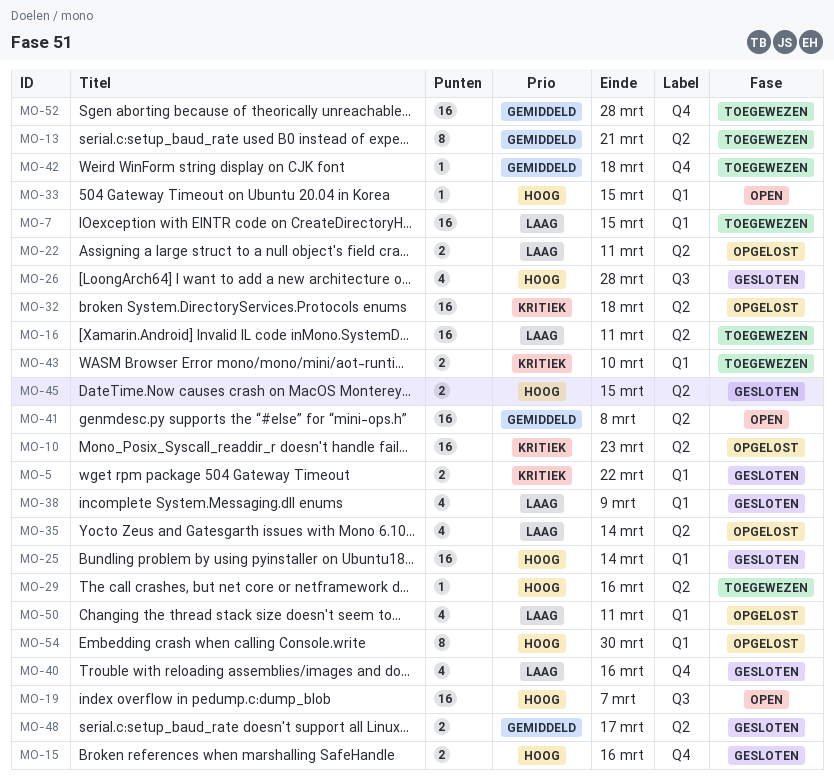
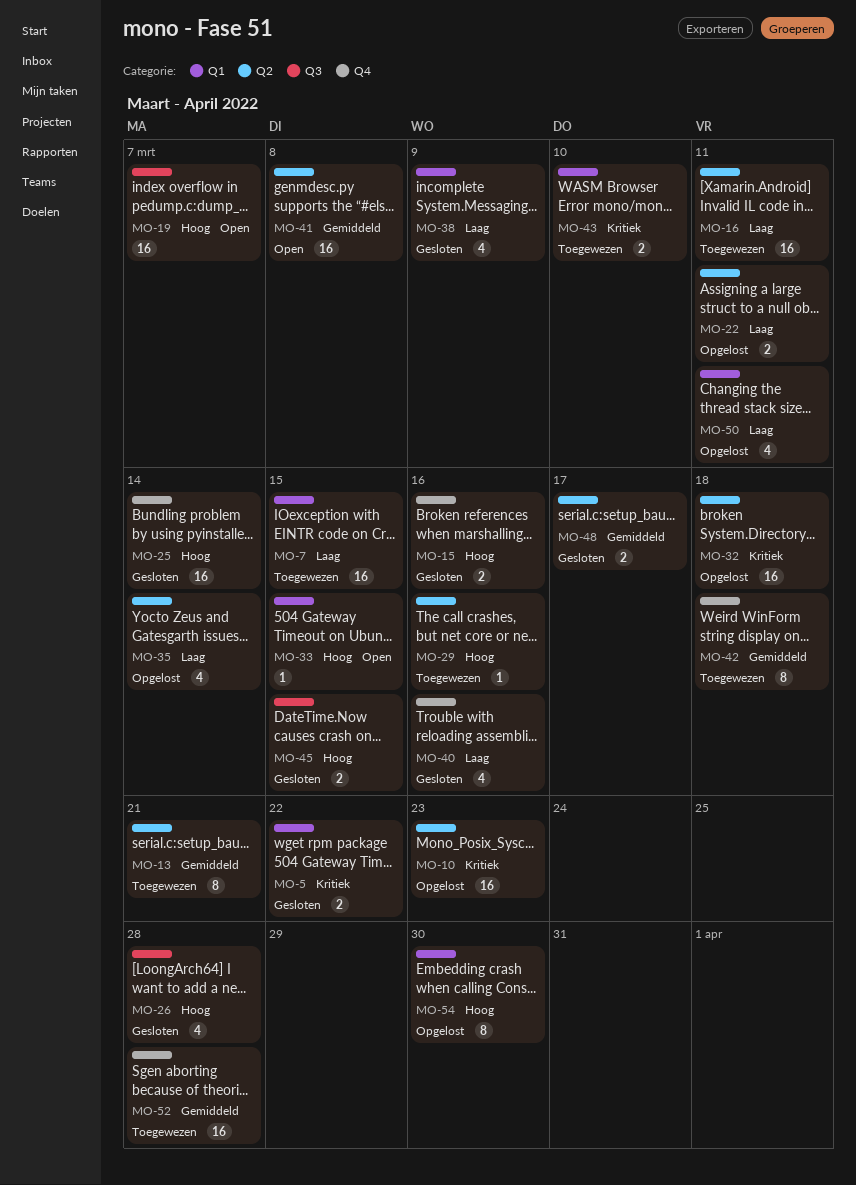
MO-25, label: Q1 -> Q4
MO-42, estimate: 1 -> 8
MO-45, label: Q2 -> Q3

